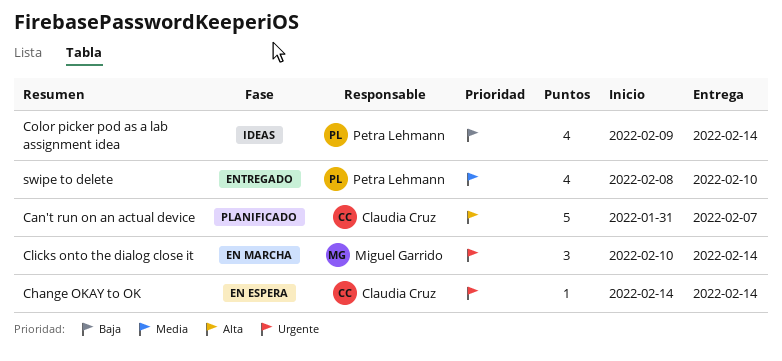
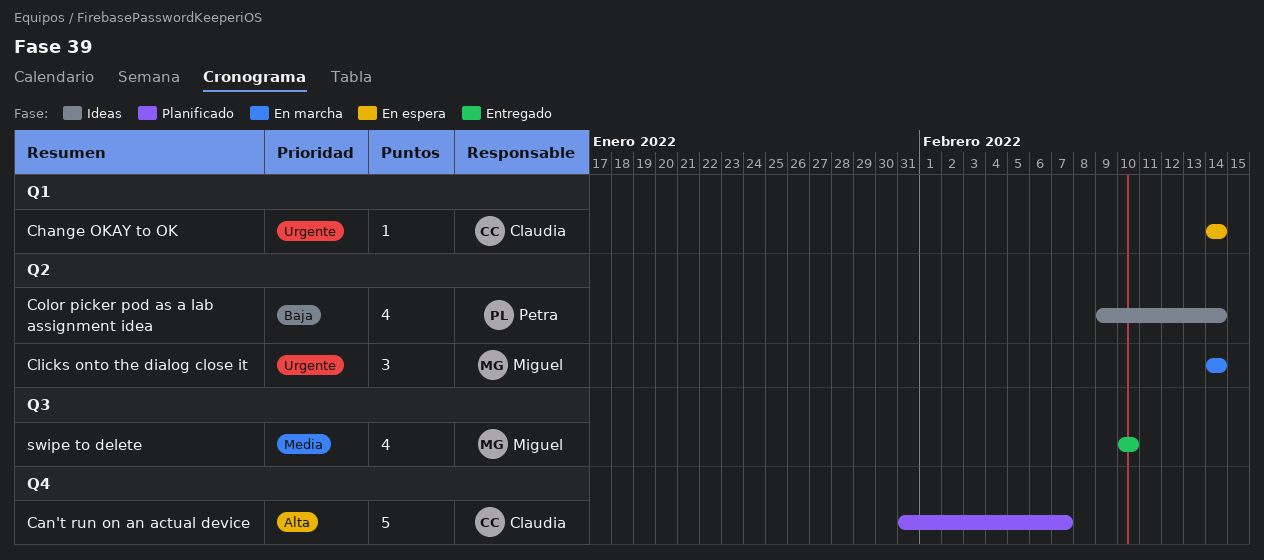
Clicks onto the dialog close it, start: Feb 10 -> Feb 14
swipe to delete, owner: Petra Lehmann -> Miguel Garrido
swipe to delete, start: Feb 8 -> Feb 10

